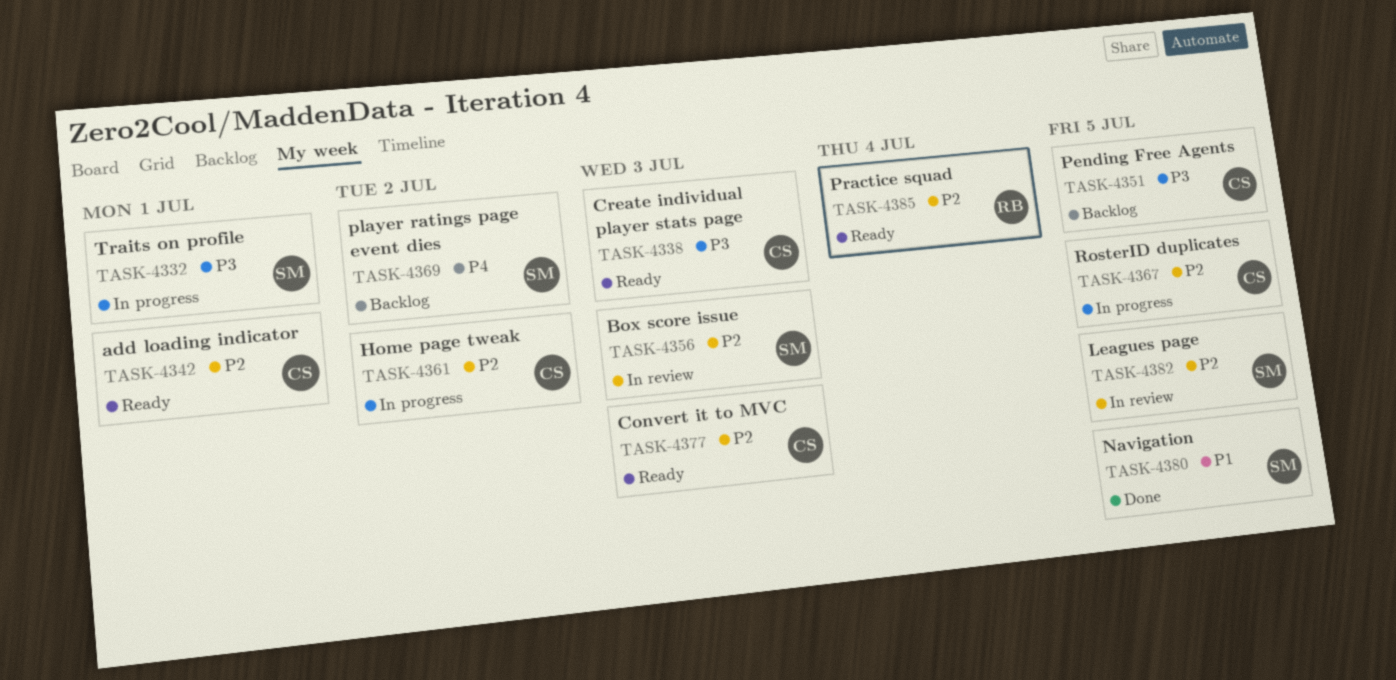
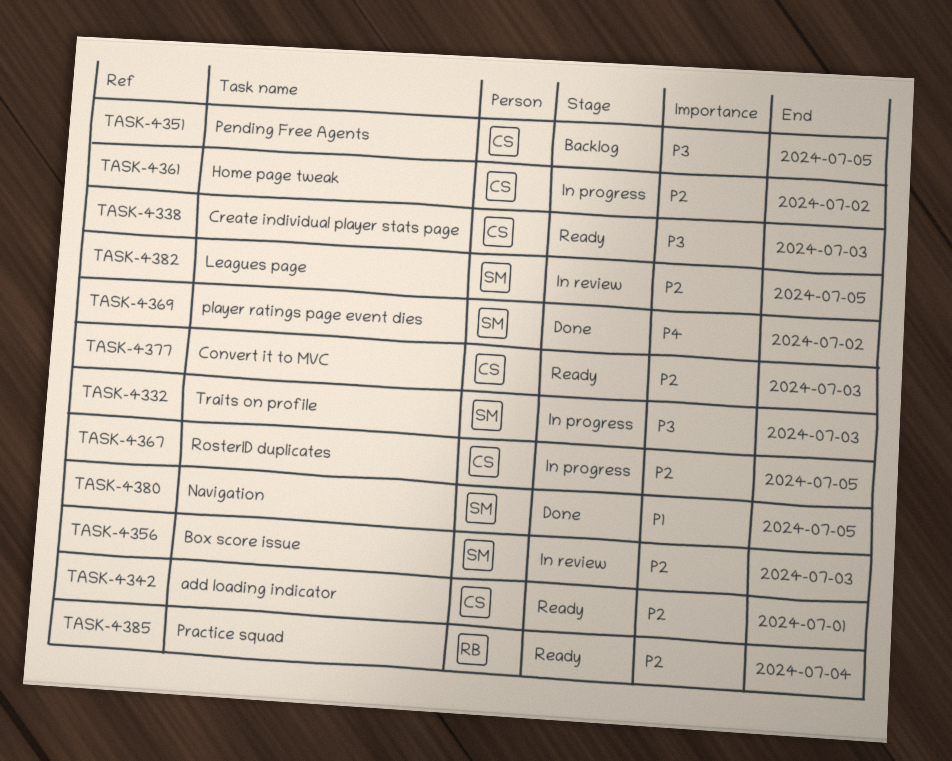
TASK-4332, due: Jul 1 -> Jul 3
TASK-4369, status: Backlog -> Done

